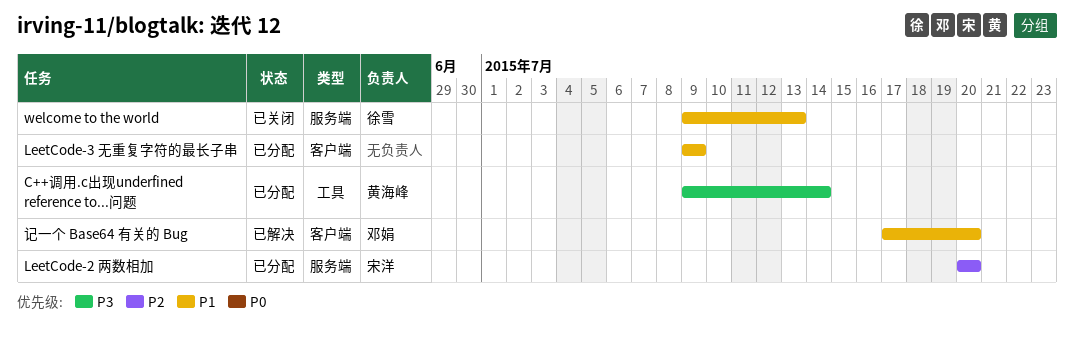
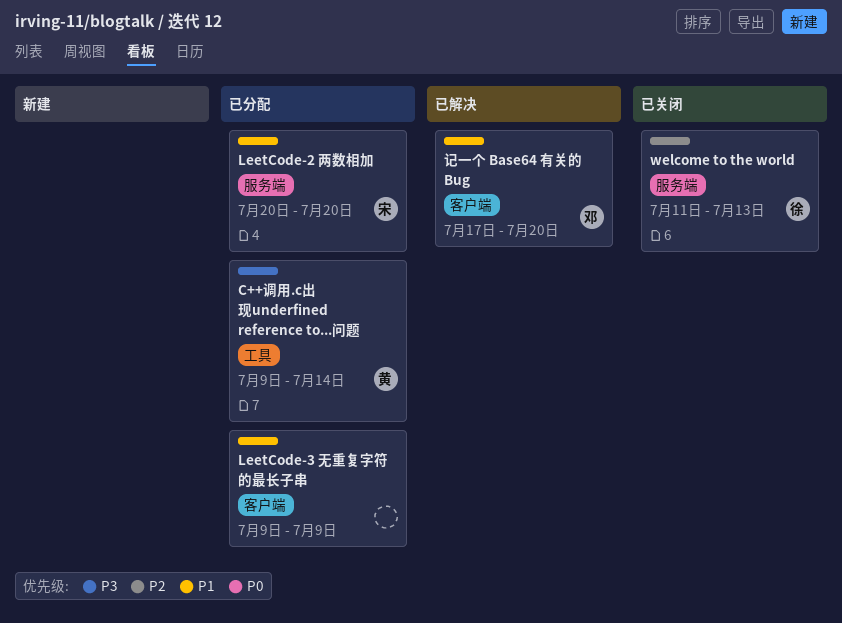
LeetCode-2 两数相加, priority: P2 -> P1
welcome to the world, priority: P1 -> P2
welcome to the world, start: Jul 9 -> Jul 11

